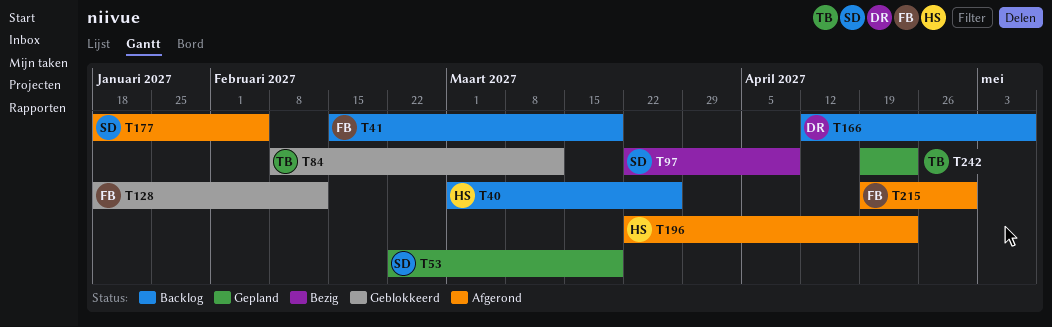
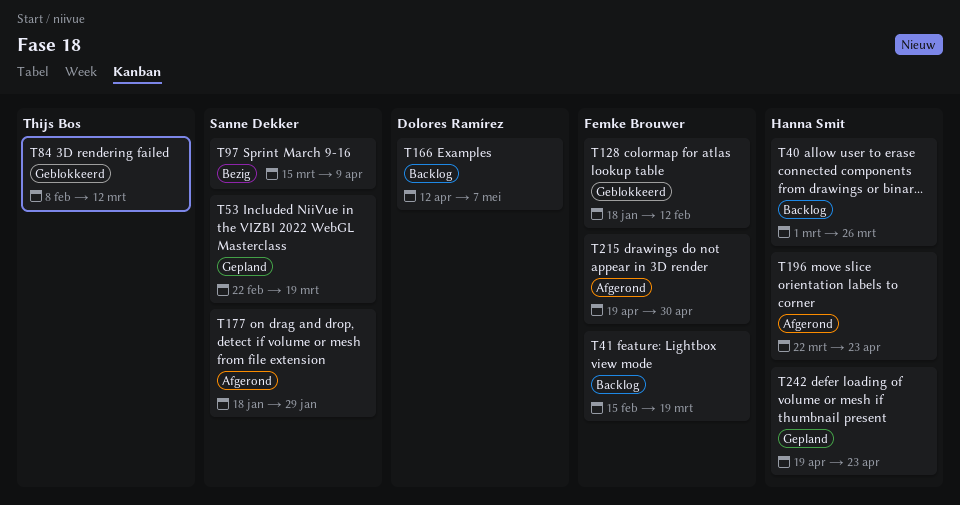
T97, start: Mar 22 -> Mar 15
T177, due: Feb 5 -> Jan 29
T242, owner: Thijs Bos -> Hanna Smit

